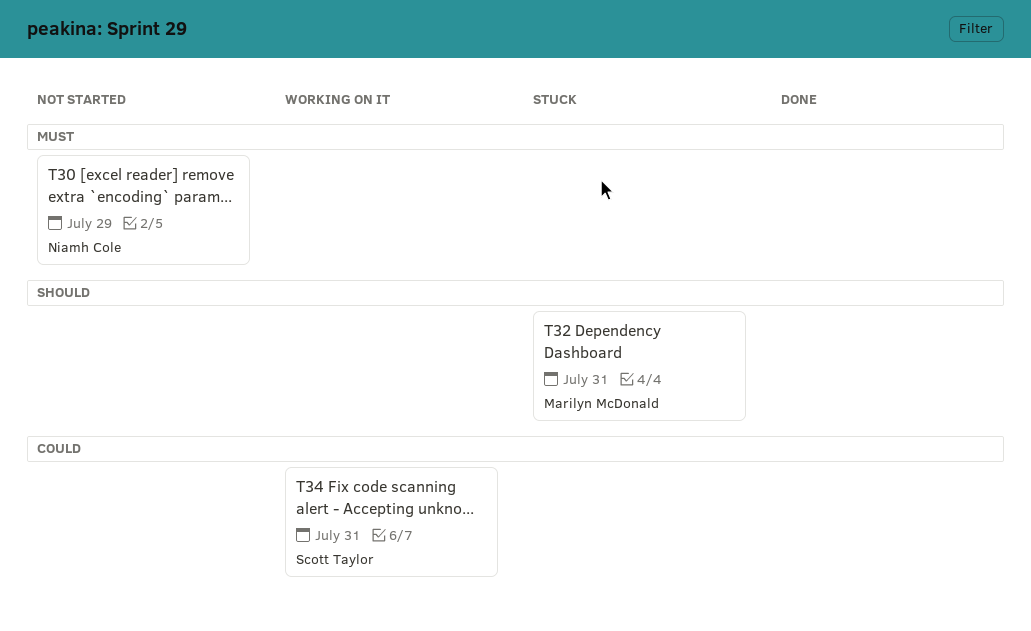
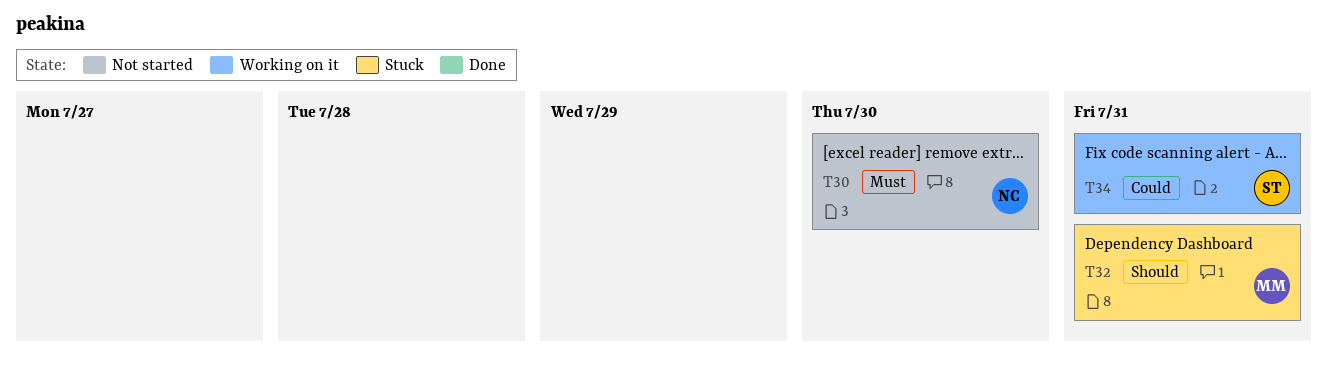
T30, due: Jul 29 -> Jul 30

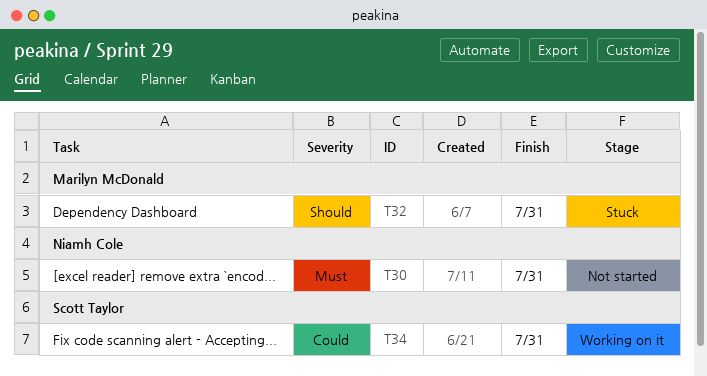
T30, due: Jul 30 -> Jul 31

